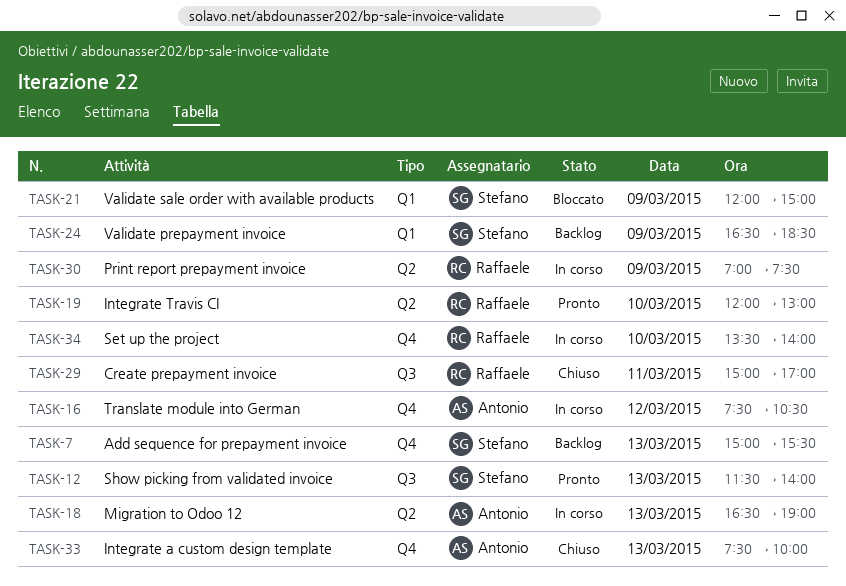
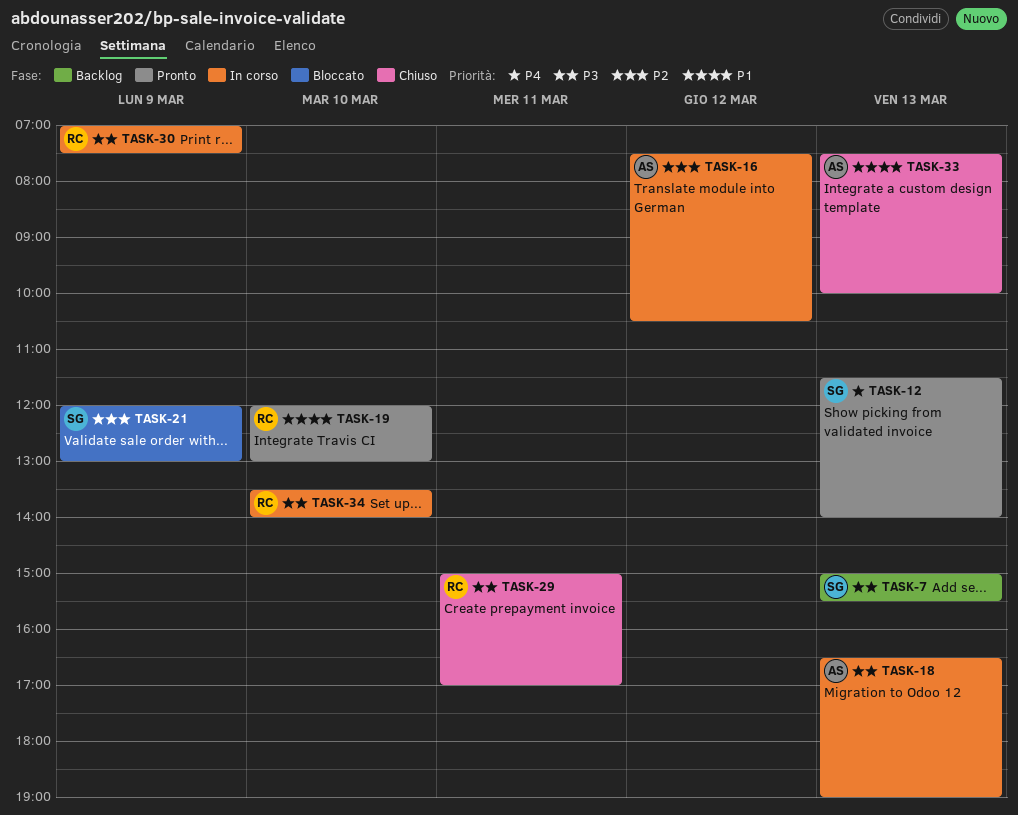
TASK-21, ends: 15:00 -> 13:00
TASK-24: present -> none

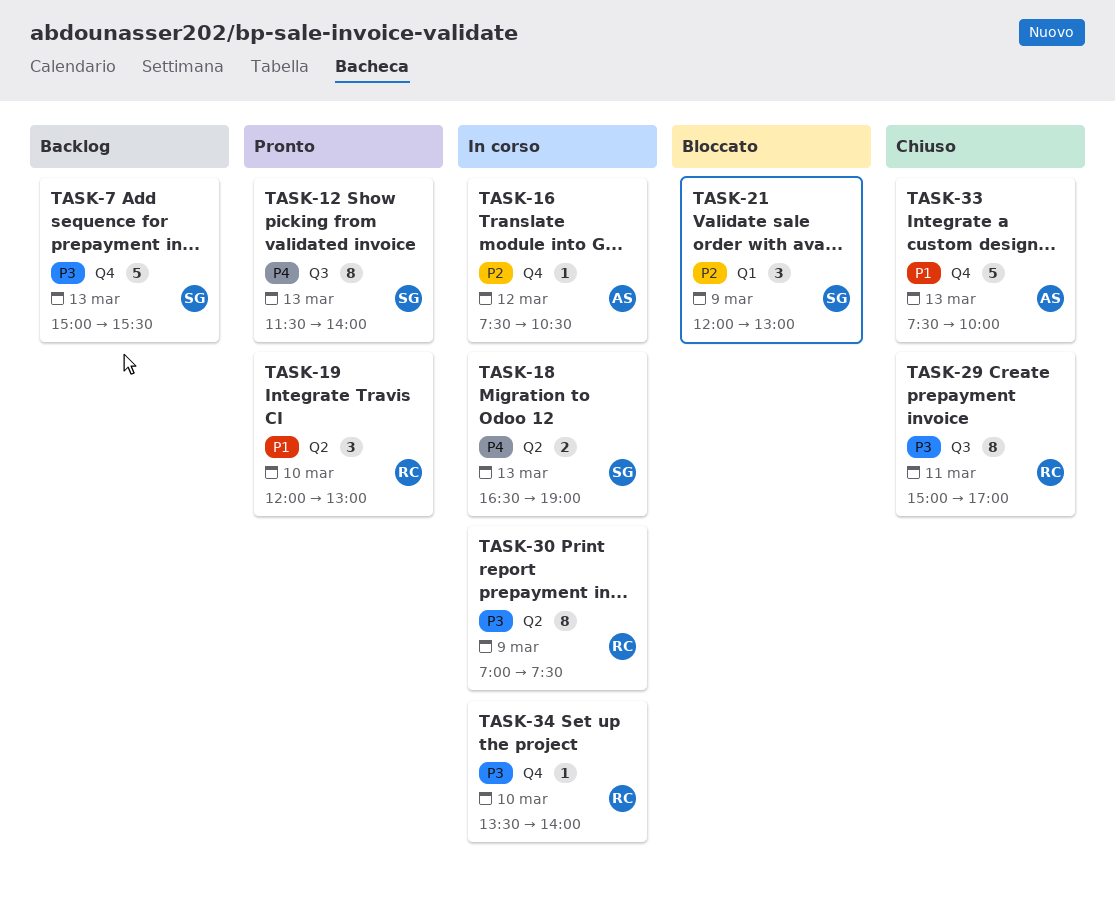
TASK-18, owner: AS -> SG
TASK-18, priority: P3 -> P4

